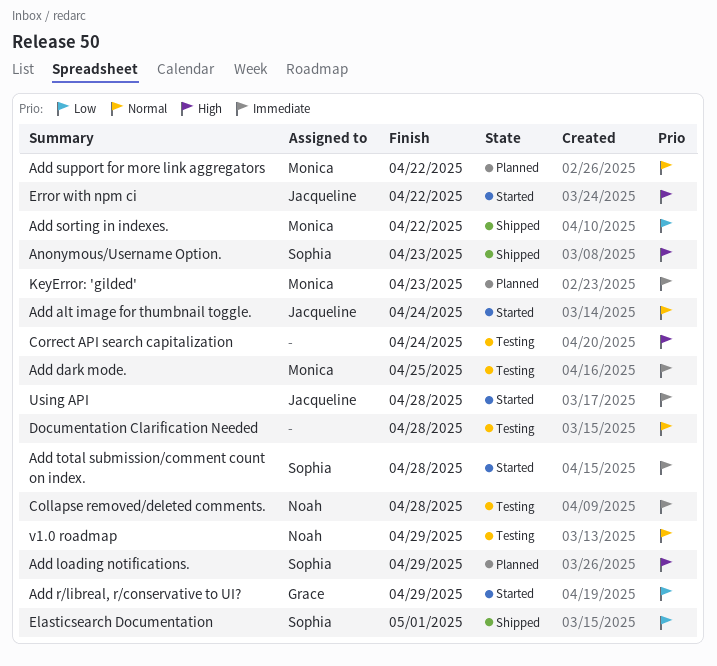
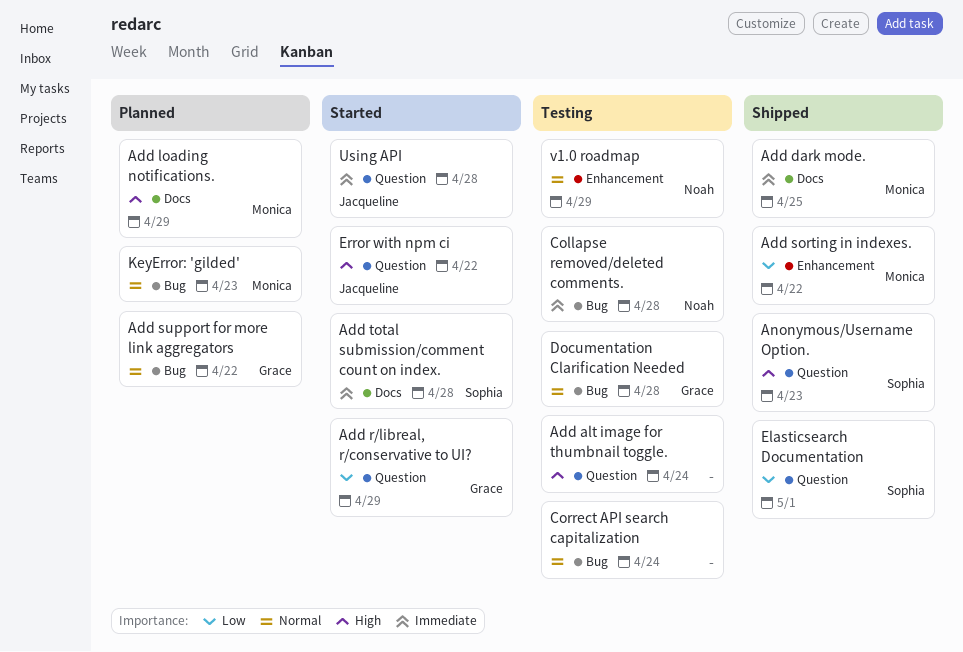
Add alt image for thumbnail toggle., status: Started -> Testing
Add alt image for thumbnail toggle., owner: Jacqueline -> none
Add alt image for thumbnail toggle., priority: Normal -> High
Add dark mode., status: Testing -> Shipped
Add loading notifications., owner: Sophia -> Monica
Add support for more link aggregators, owner: Monica -> Grace
Correct API search capitalization, priority: High -> Normal
Documentation Clarification Needed, owner: none -> Grace
KeyError: 'gilded', priority: Immediate -> Normal

